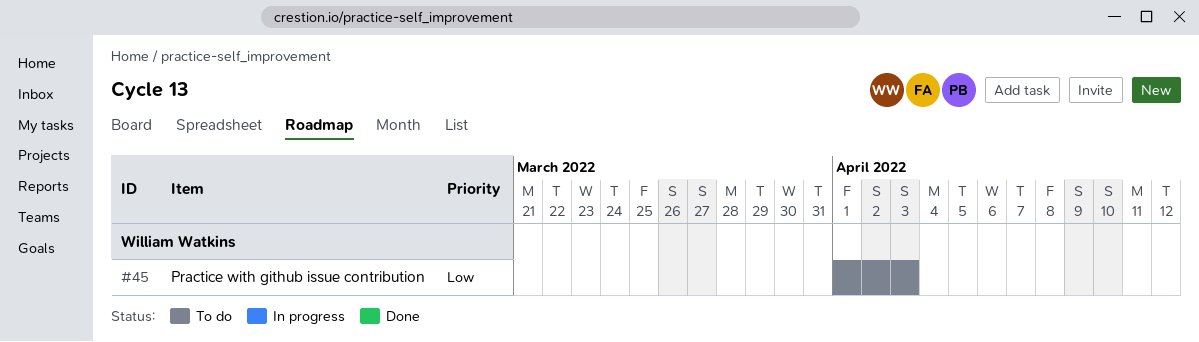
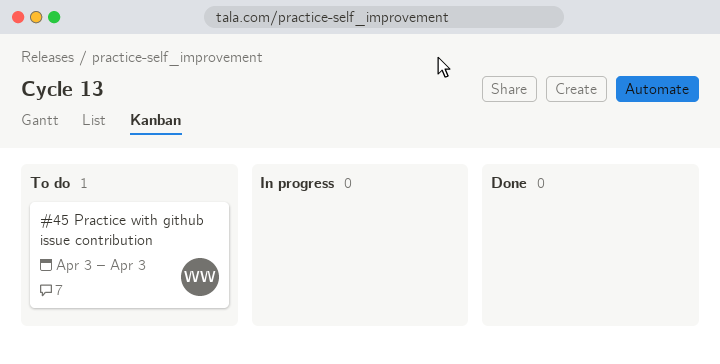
#45, start: Apr 1 -> Apr 3

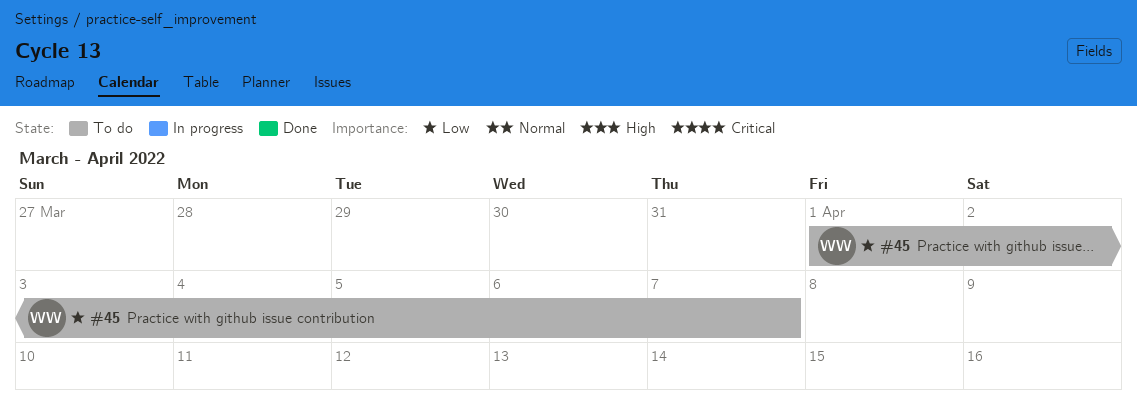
#45, start: Apr 3 -> Apr 1
#45, due: Apr 3 -> Apr 7

